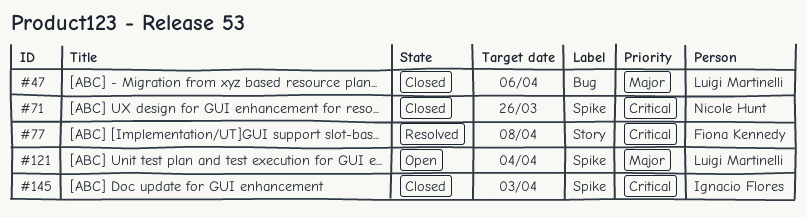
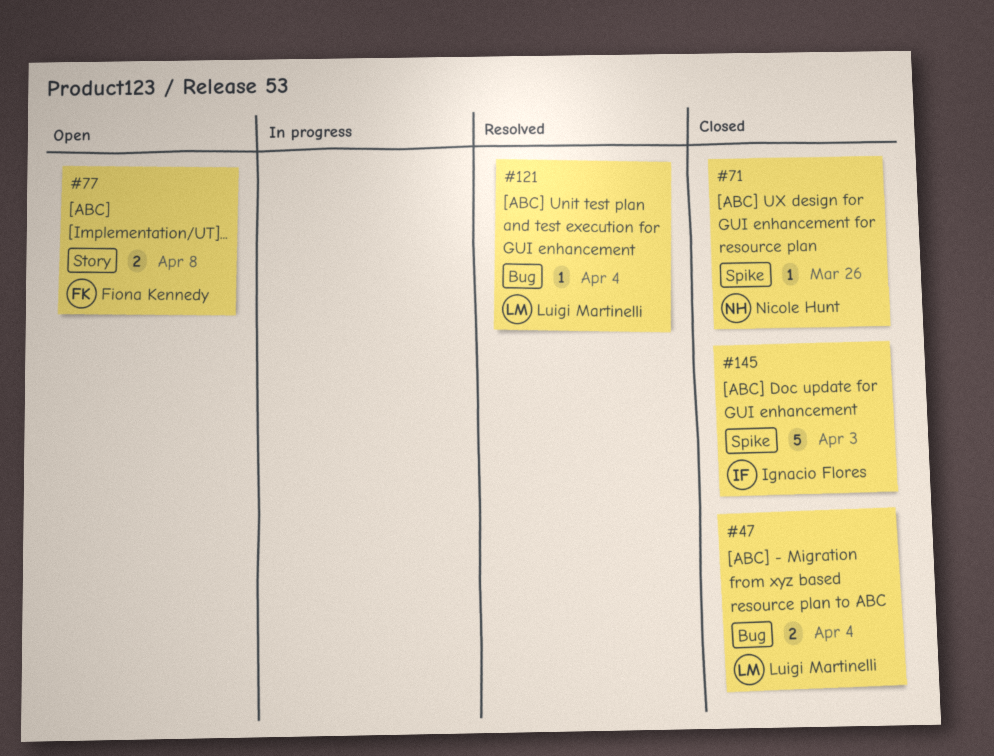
#47, due: Apr 6 -> Apr 4
#77, status: Resolved -> Open
#121, status: Open -> Resolved
#121, label: Spike -> Bug

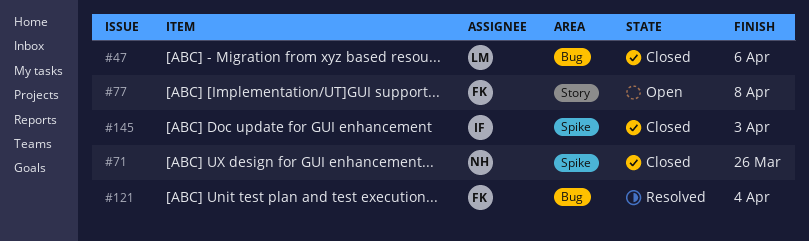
#47, due: Apr 4 -> Apr 6
#121, owner: Luigi Martinelli -> Fiona Kennedy

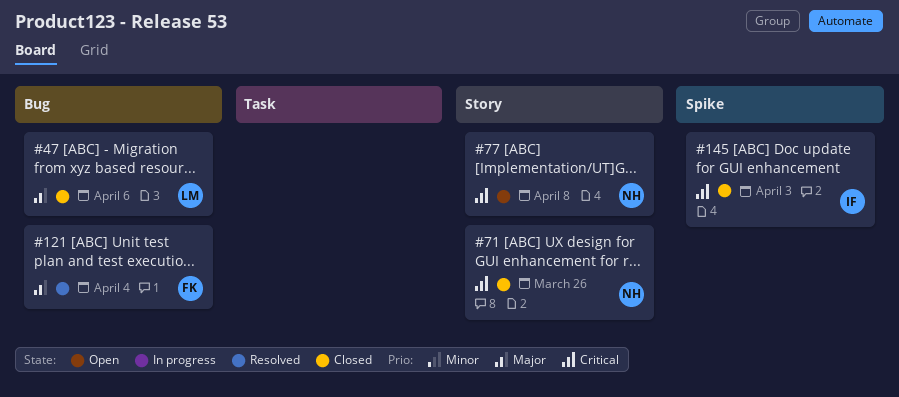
#71, label: Spike -> Story
#77, owner: FK -> NH

